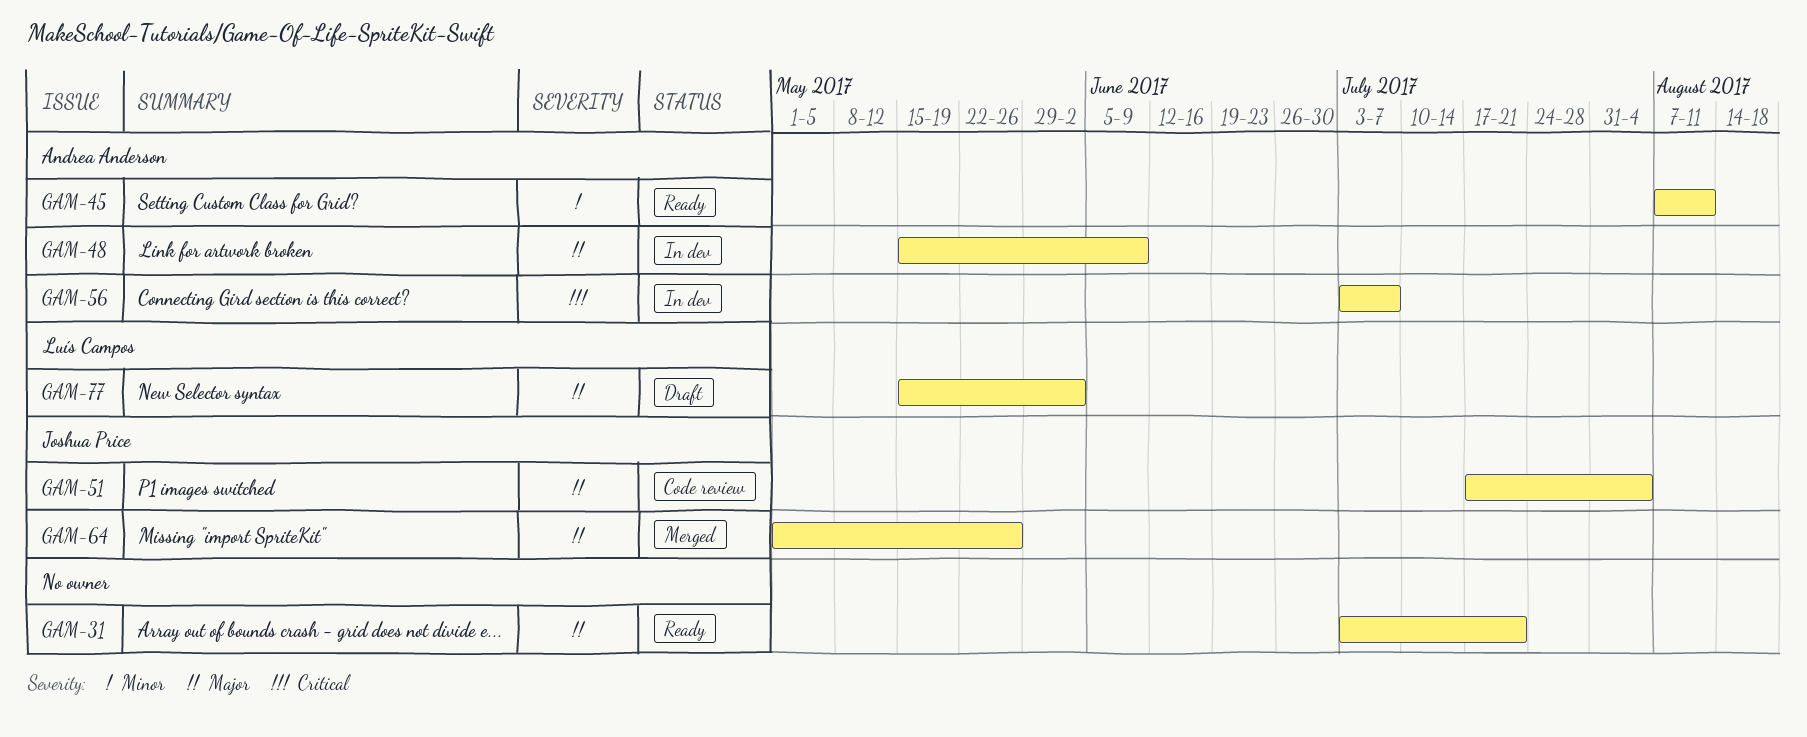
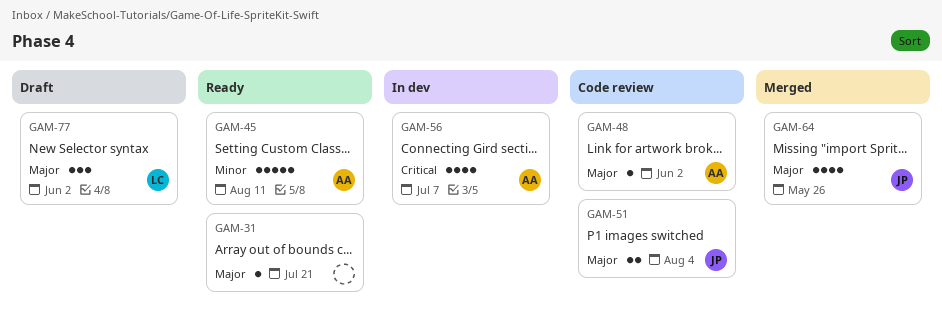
GAM-48, status: In dev -> Code review
GAM-48, due: Jun 9 -> Jun 2

